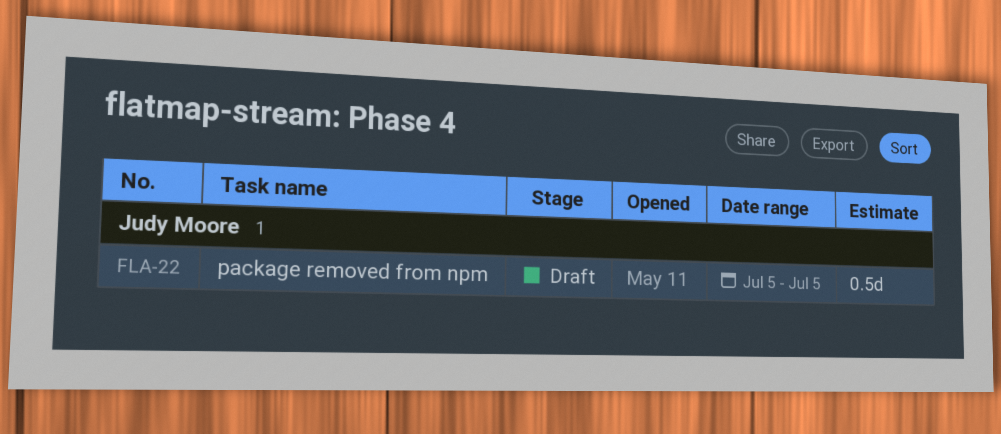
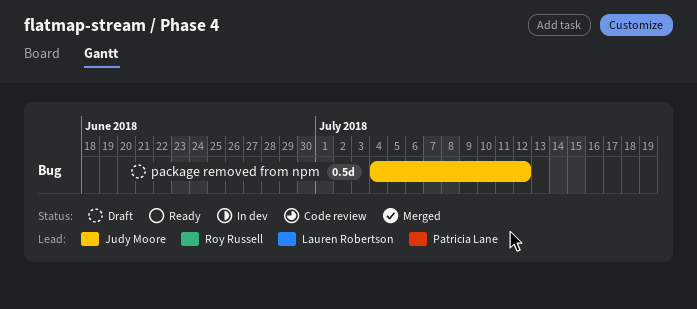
package removed from npm, start: Jul 5 -> Jul 4
package removed from npm, due: Jul 5 -> Jul 12

